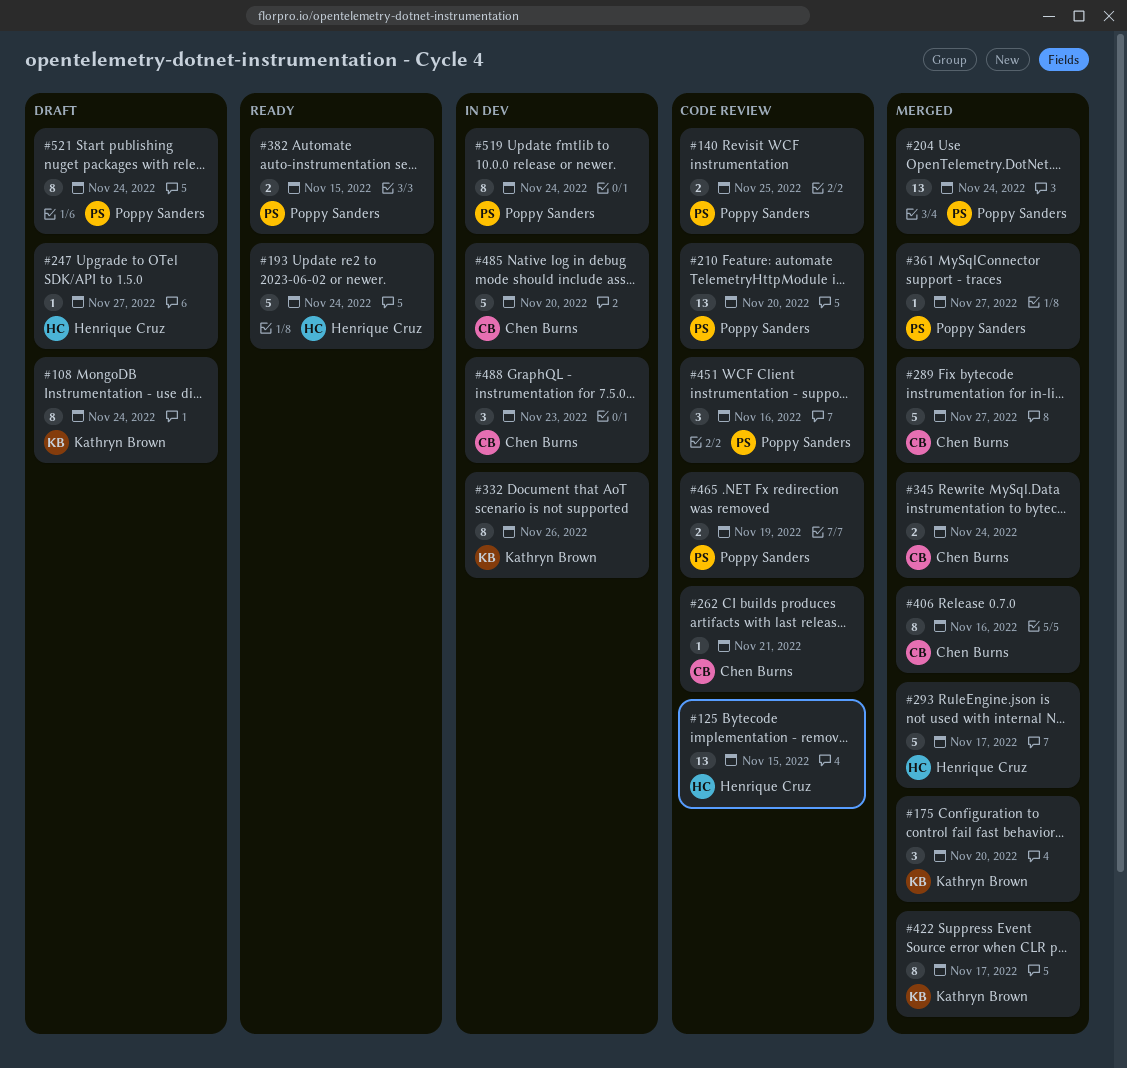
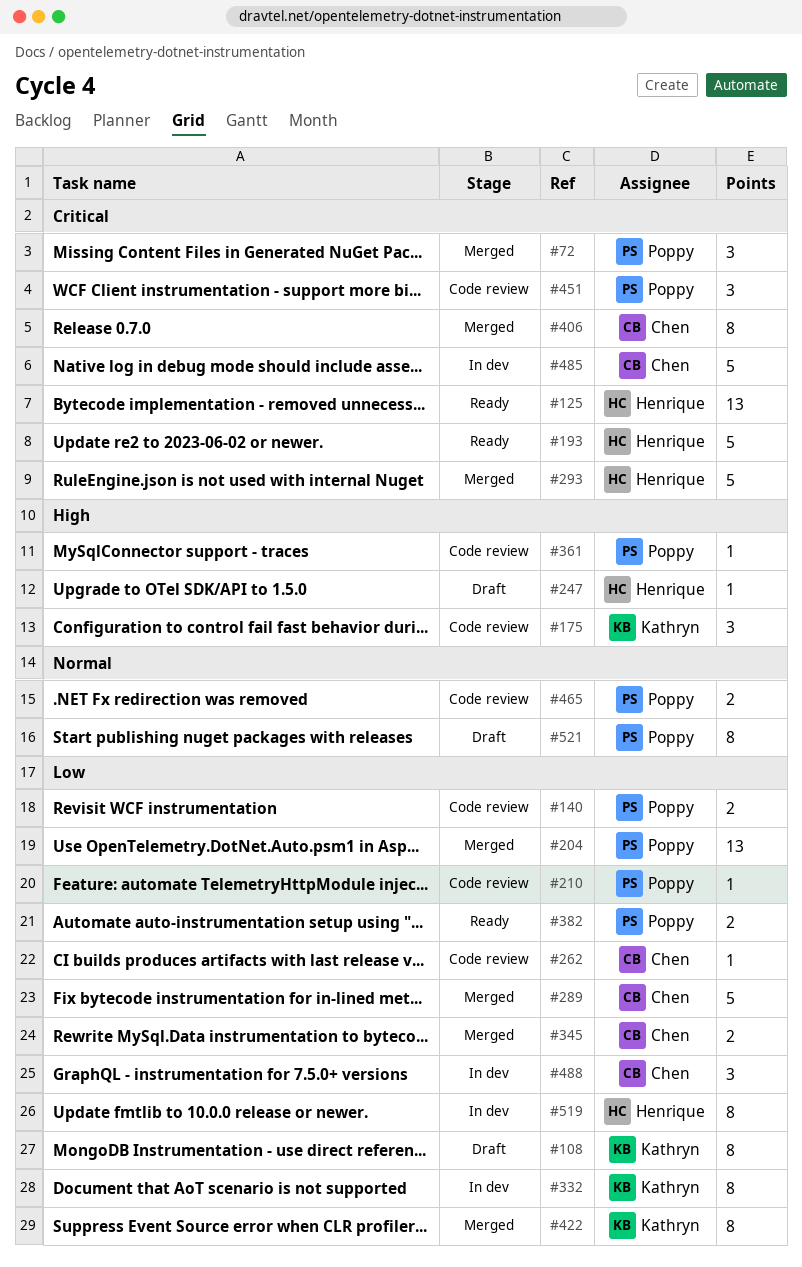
#72: none -> present
#125, status: Code review -> Ready
#175, status: Merged -> Code review
#210, estimate: 13 -> 1
#361, status: Merged -> Code review
#519, owner: Poppy Sanders -> Henrique Cruz

